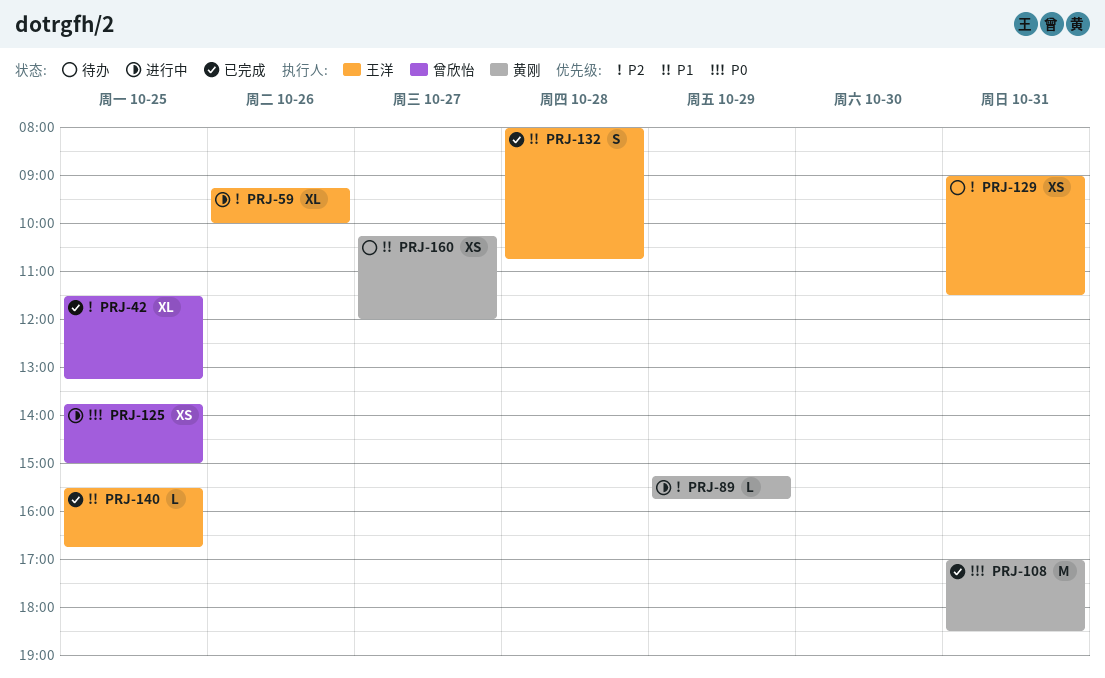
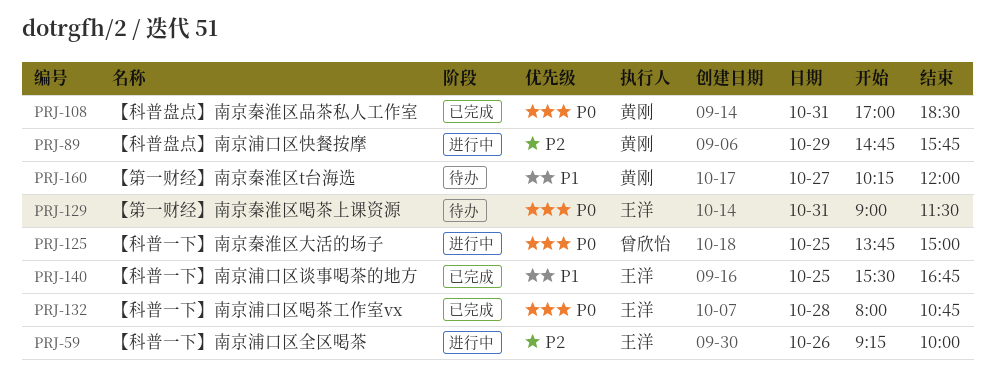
PRJ-42: present -> none
PRJ-89, begins: 15:15 -> 14:45
PRJ-129, priority: P2 -> P0
PRJ-132, priority: P1 -> P0

